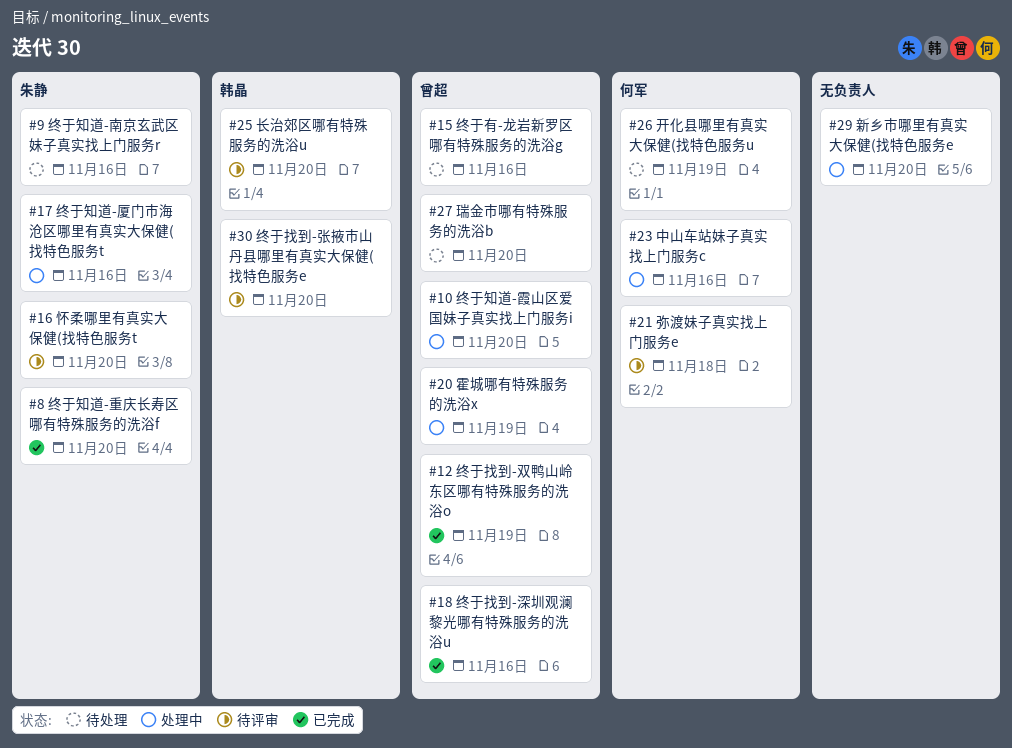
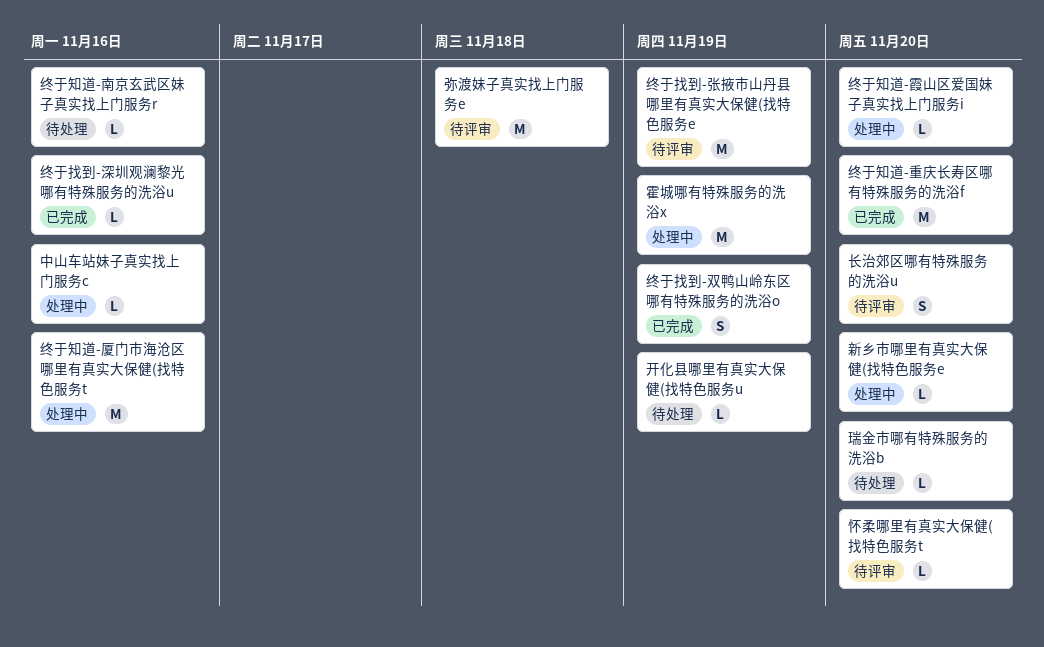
终于找到-张掖市山丹县哪里有真实大保健(找特色服务e, due: Nov 20 -> Nov 19
终于有-龙岩新罗区哪有特殊服务的洗浴g: present -> none

